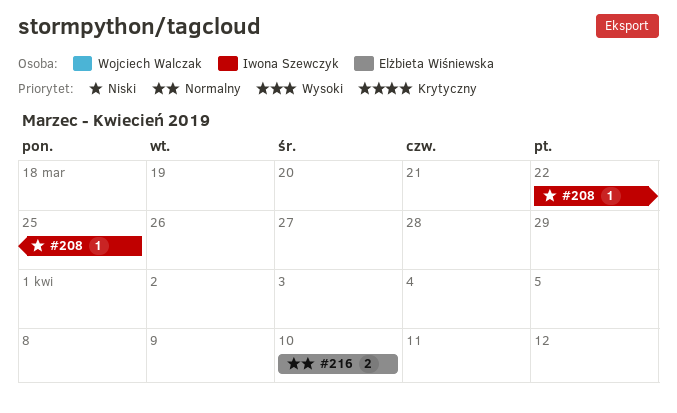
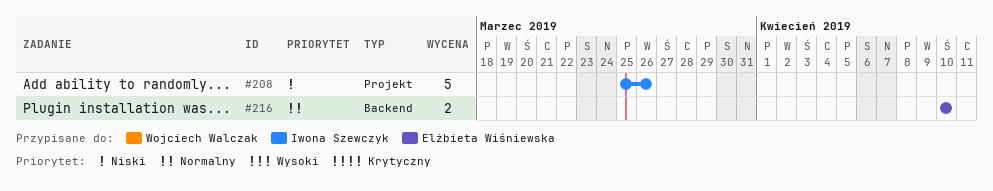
#208, estimate: 1 -> 5
#208, start: Mar 22 -> Mar 25
#208, due: Mar 25 -> Mar 26

